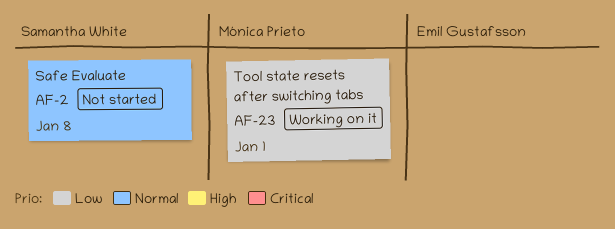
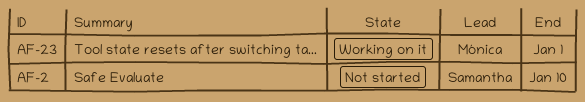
AF-2, due: Jan 8 -> Jan 10

